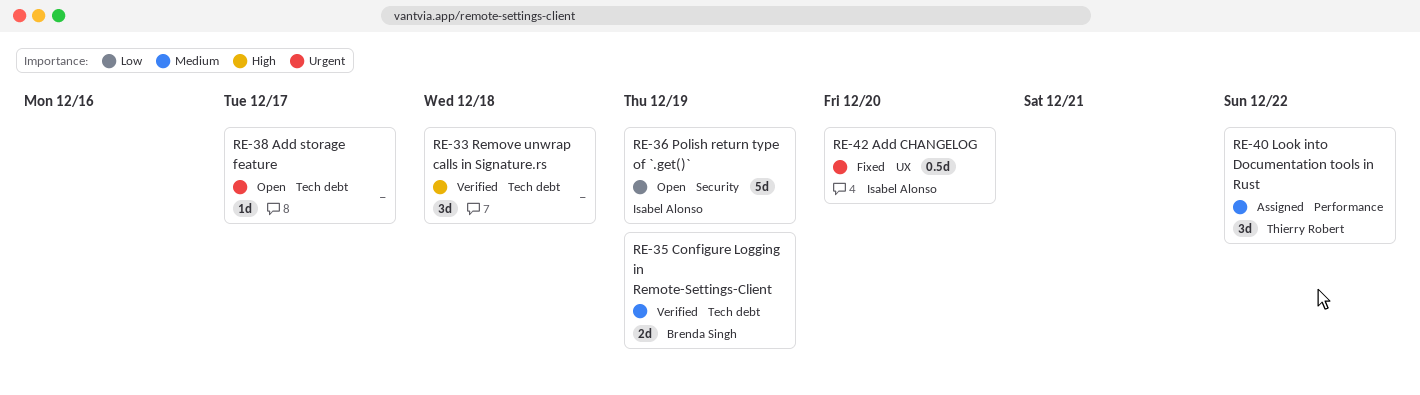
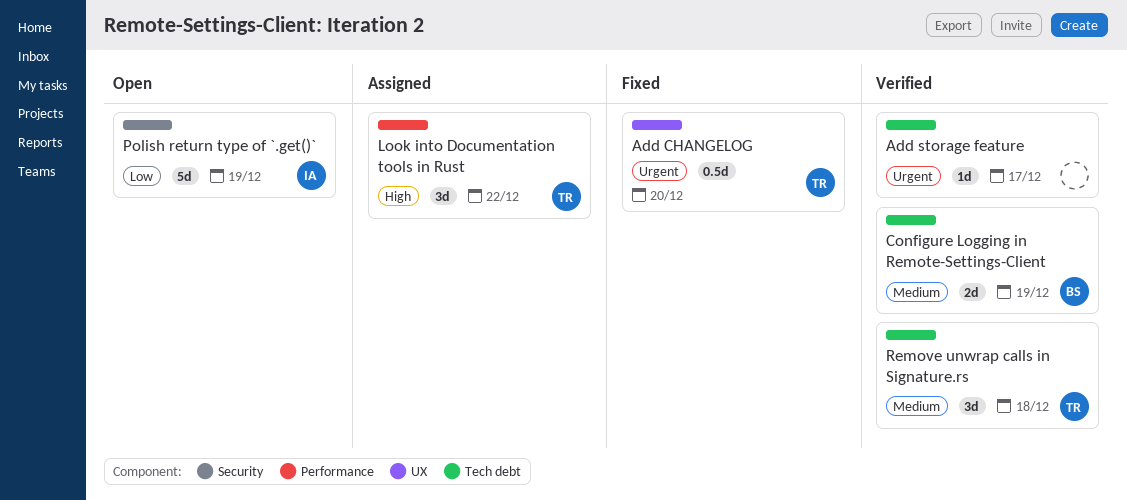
Add CHANGELOG, owner: Isabel Alonso -> Thierry Robert
Add storage feature, status: Open -> Verified
Look into Documentation tools in Rust, priority: Medium -> High
Remove unwrap calls in Signature.rs, owner: none -> Thierry Robert
Remove unwrap calls in Signature.rs, priority: High -> Medium

